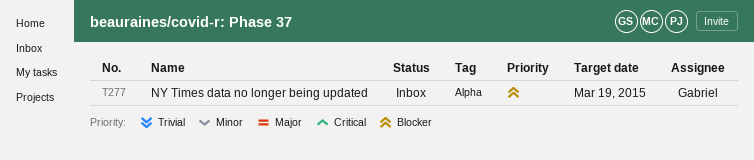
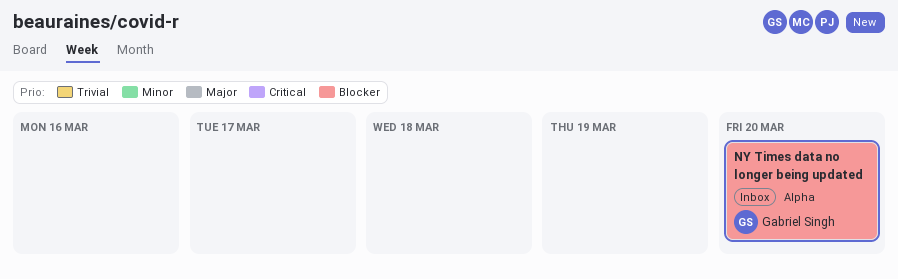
NY Times data no longer being updated, due: Mar 19 -> Mar 20

